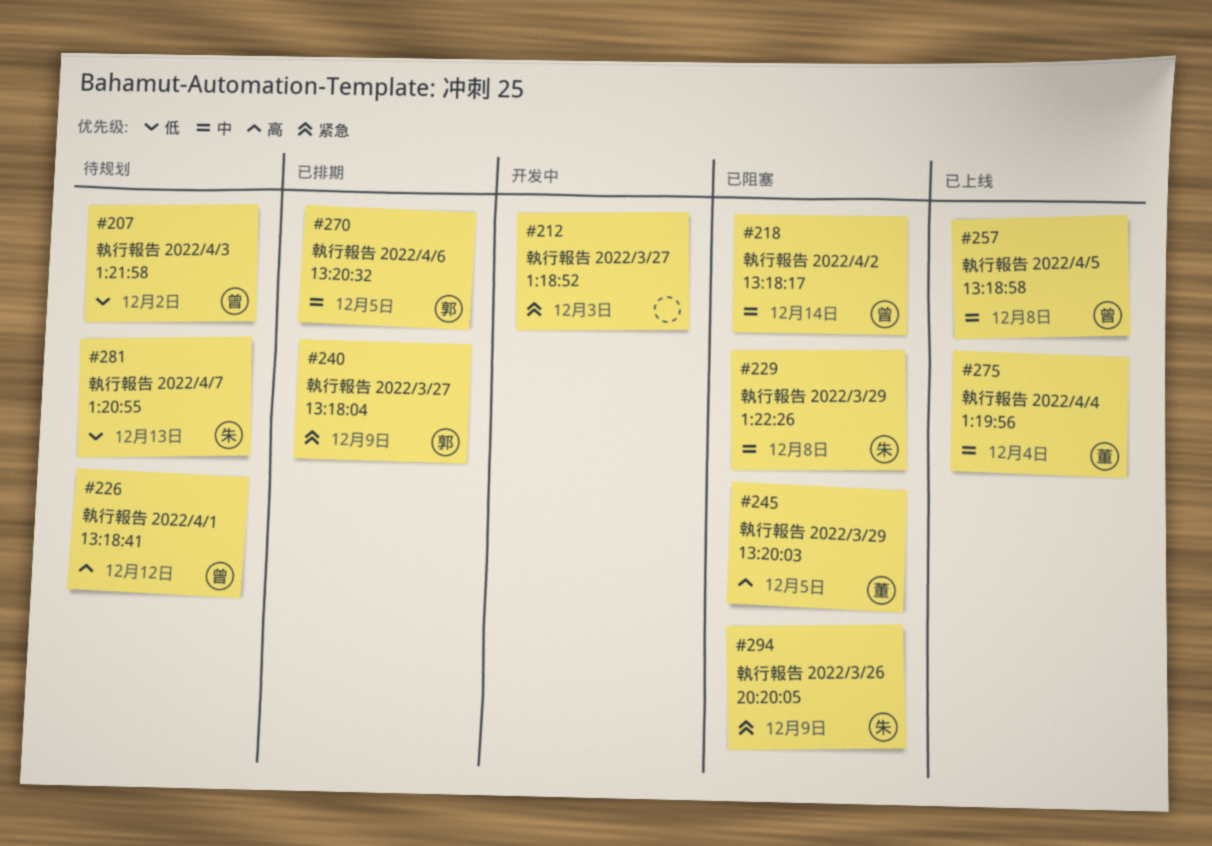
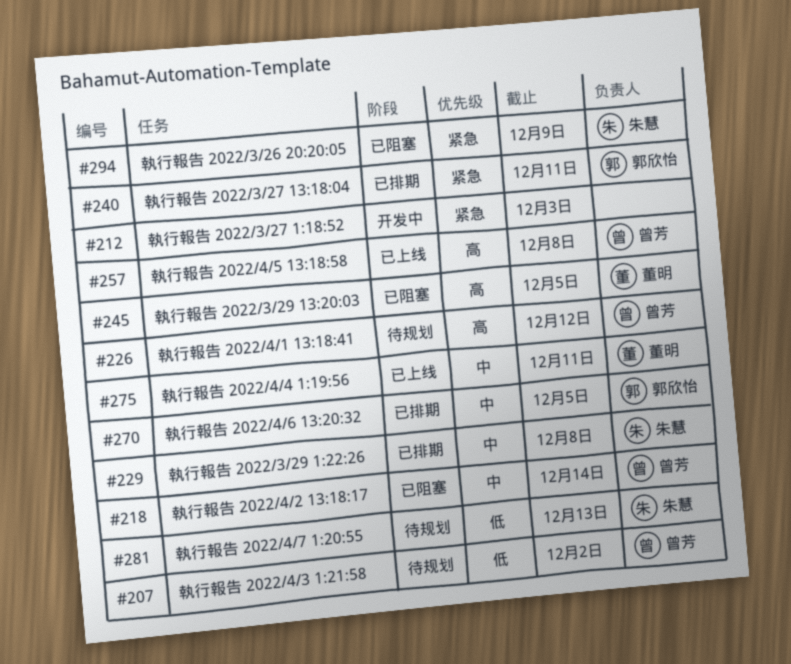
#229, status: 已阻塞 -> 已排期
#240, due: Dec 9 -> Dec 11
#257, priority: 中 -> 高
#275, due: Dec 4 -> Dec 11

